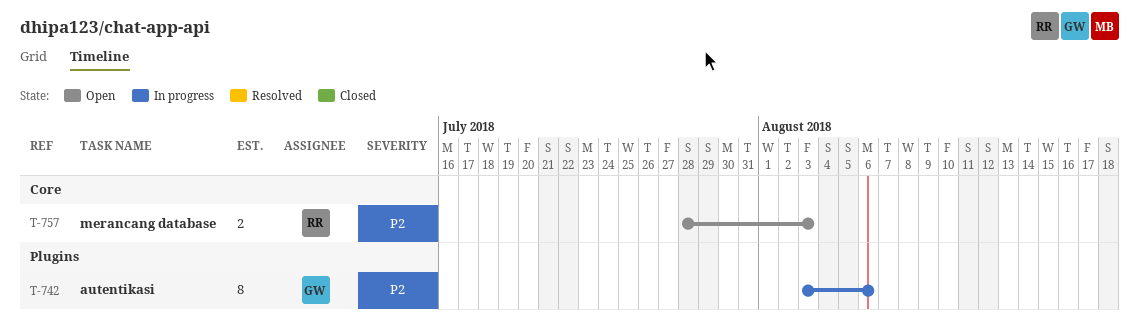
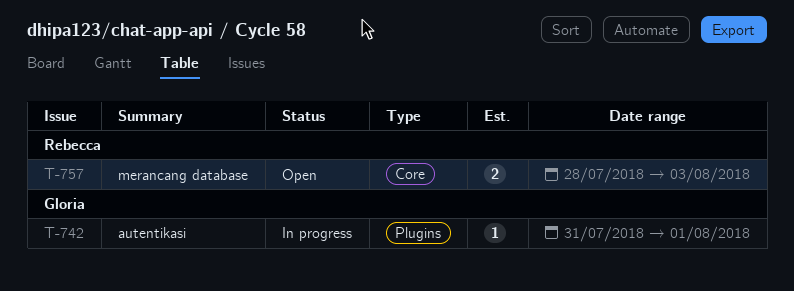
T-742, estimate: 8 -> 1
T-742, start: Aug 3 -> Jul 31
T-742, due: Aug 6 -> Aug 1

